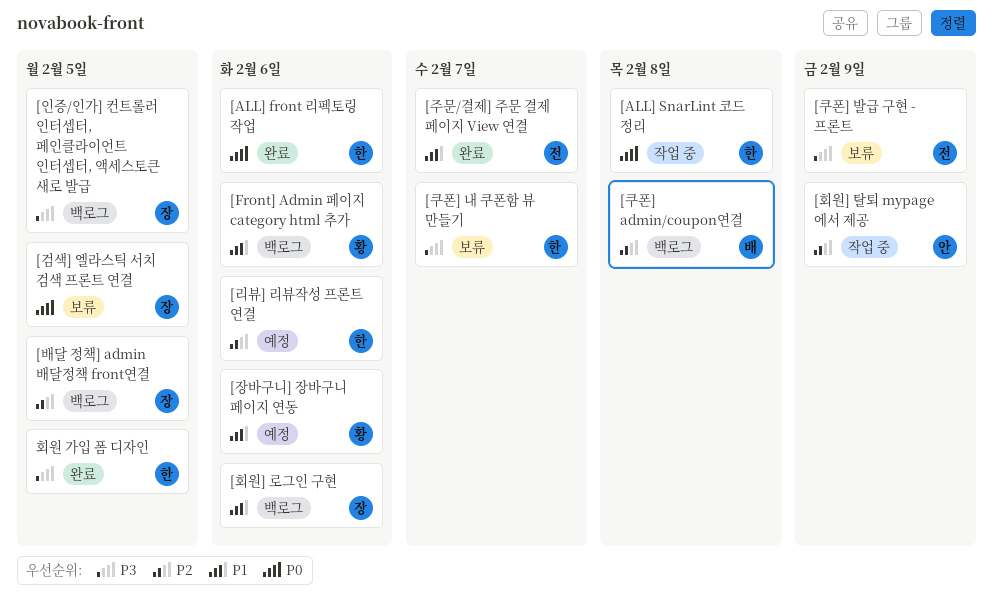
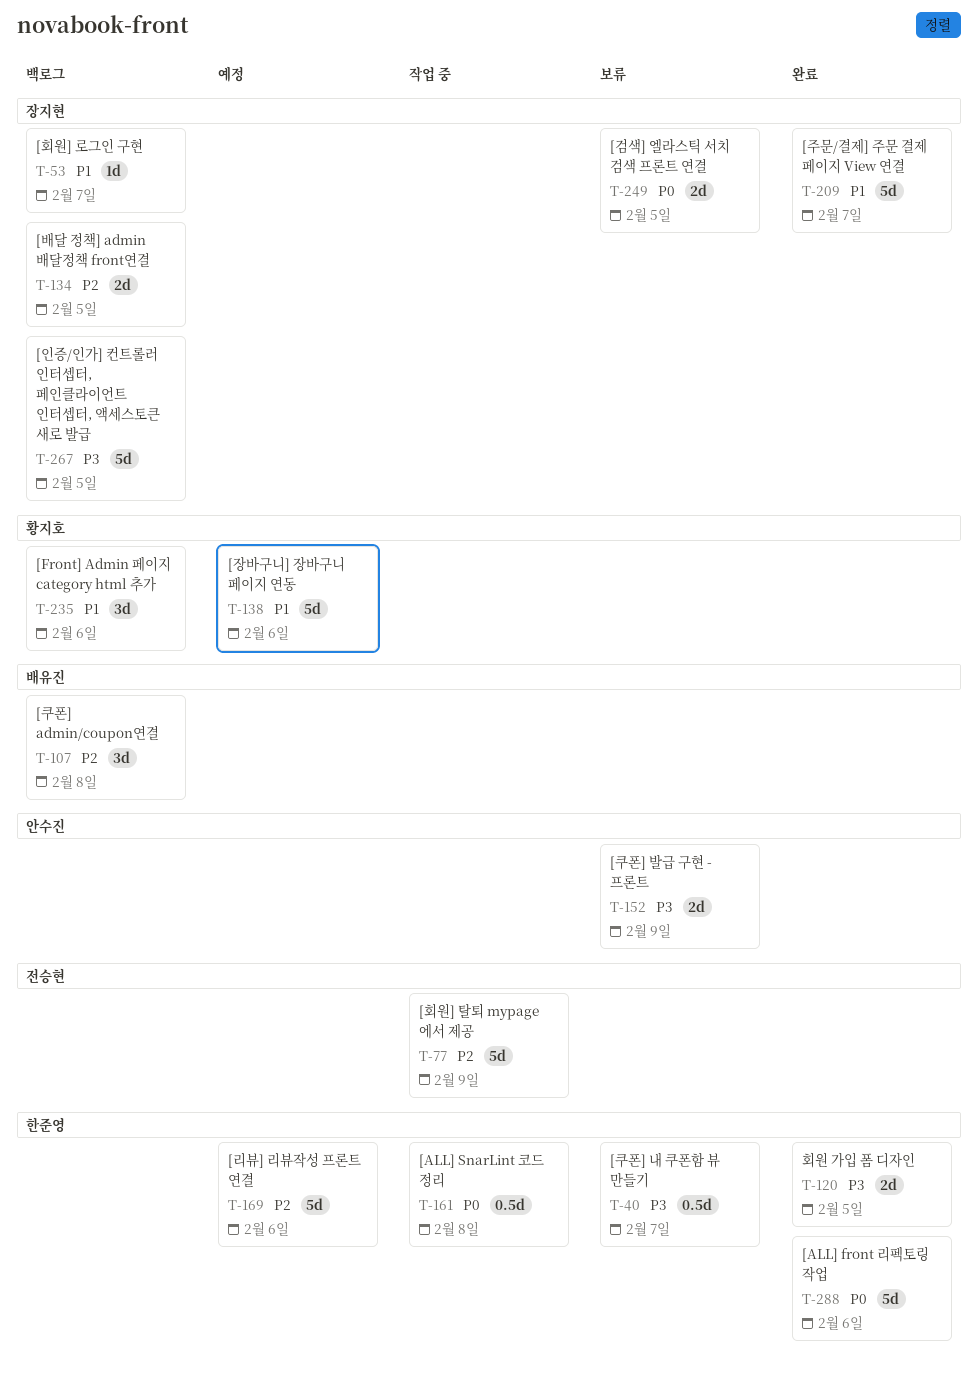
[주문/결제] 주문 결제 페이지 View 연결, owner: 전승현 -> 장지현
[쿠폰] 발급 구현 - 프론트, owner: 전승현 -> 안수진
[회원] 로그인 구현, due: Feb 6 -> Feb 7
[회원] 탈퇴 mypage 에서 제공, owner: 안수진 -> 전승현

